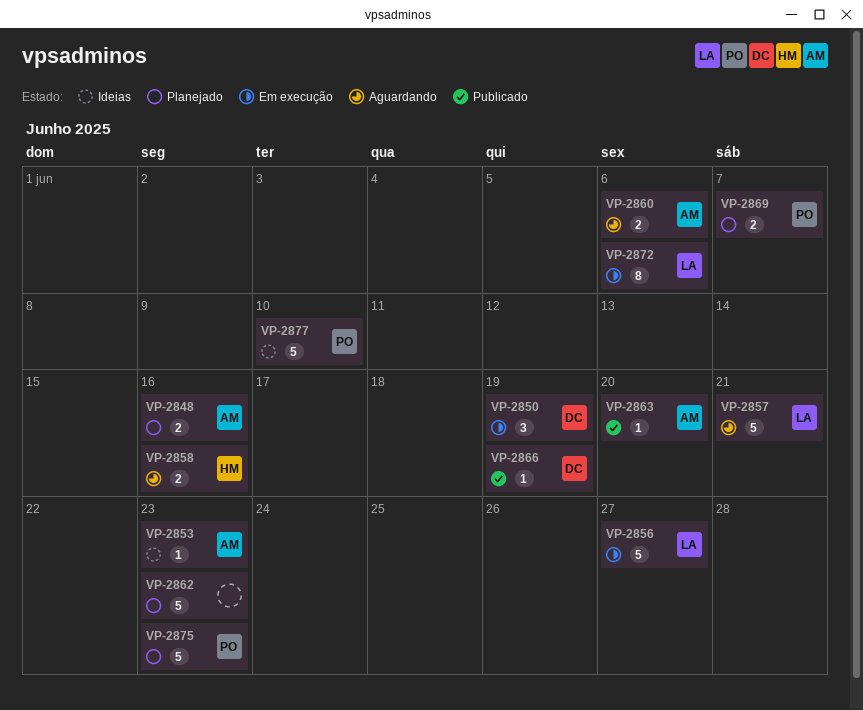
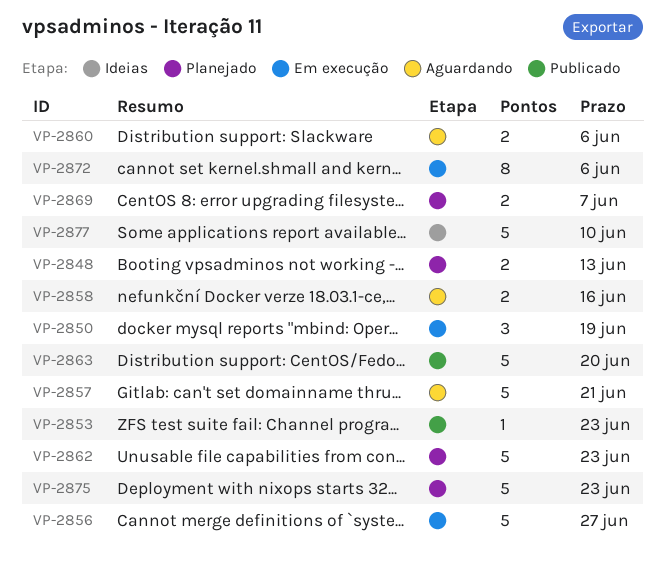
VP-2848, due: Jun 16 -> Jun 13
VP-2853, status: Ideias -> Publicado
VP-2863, estimate: 1 -> 5
VP-2866: present -> none

